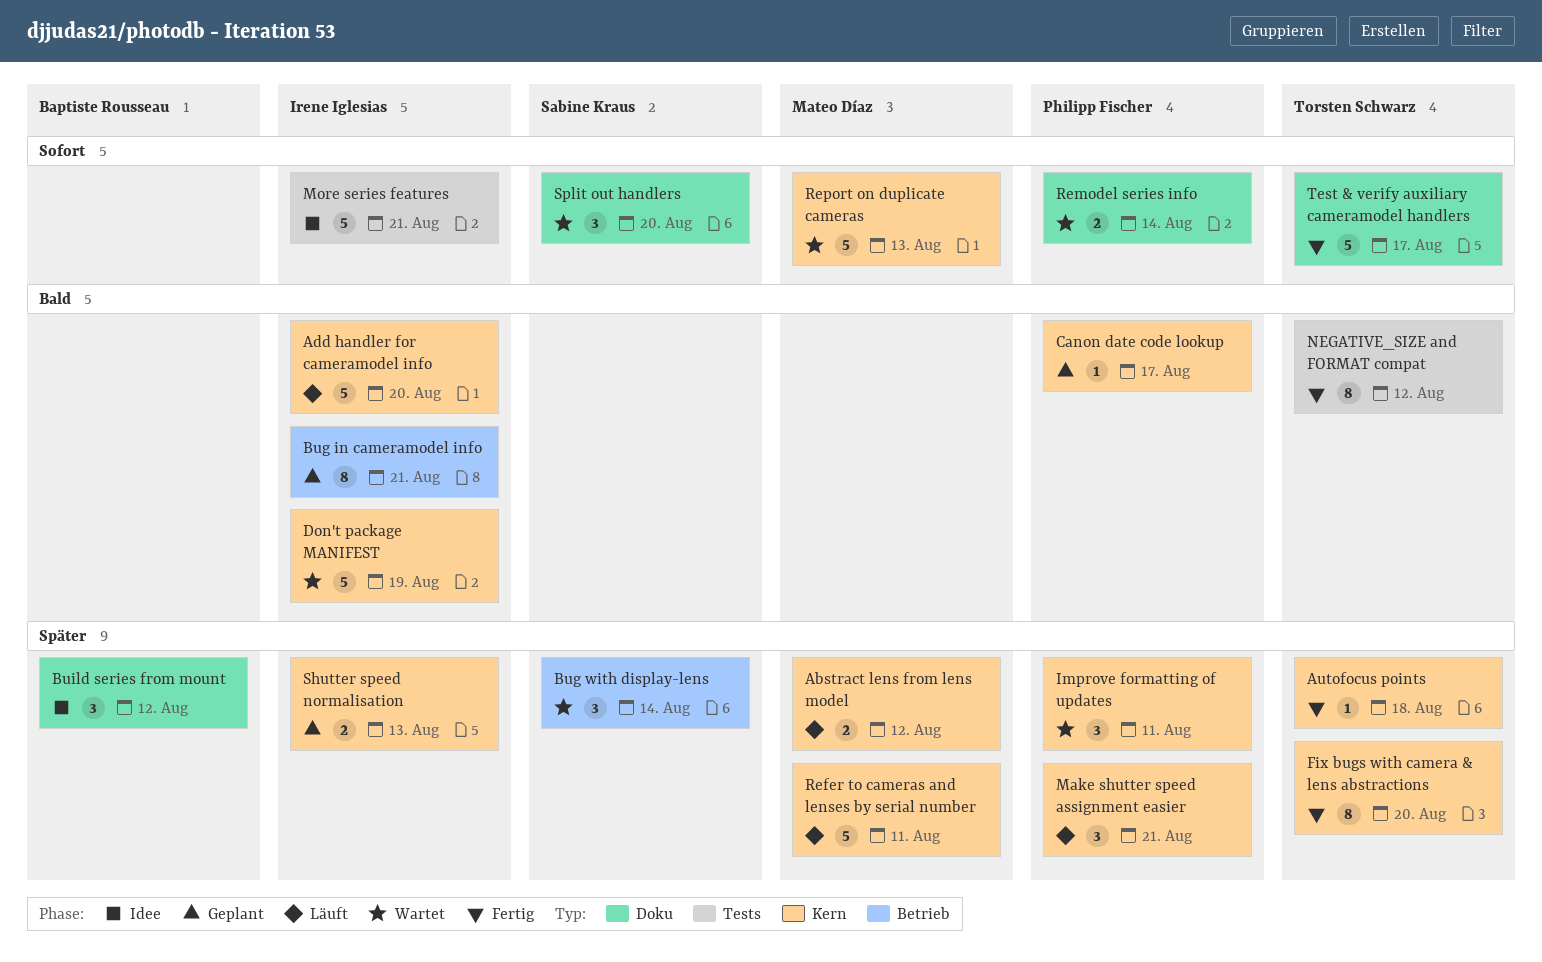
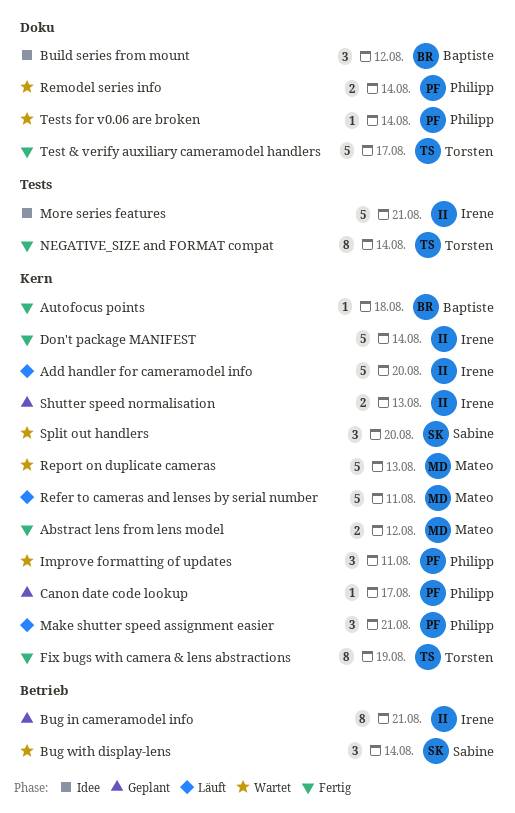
Abstract lens from lens model, status: Läuft -> Fertig
Autofocus points, owner: Torsten Schwarz -> Baptiste Rousseau
Don't package MANIFEST, status: Wartet -> Fertig
Don't package MANIFEST, due: Aug 19 -> Aug 14
Fix bugs with camera & lens abstractions, due: Aug 20 -> Aug 19
NEGATIVE_SIZE and FORMAT compat, due: Aug 12 -> Aug 14
Split out handlers, label: Doku -> Kern
Tests for v0.06 are broken: none -> present

